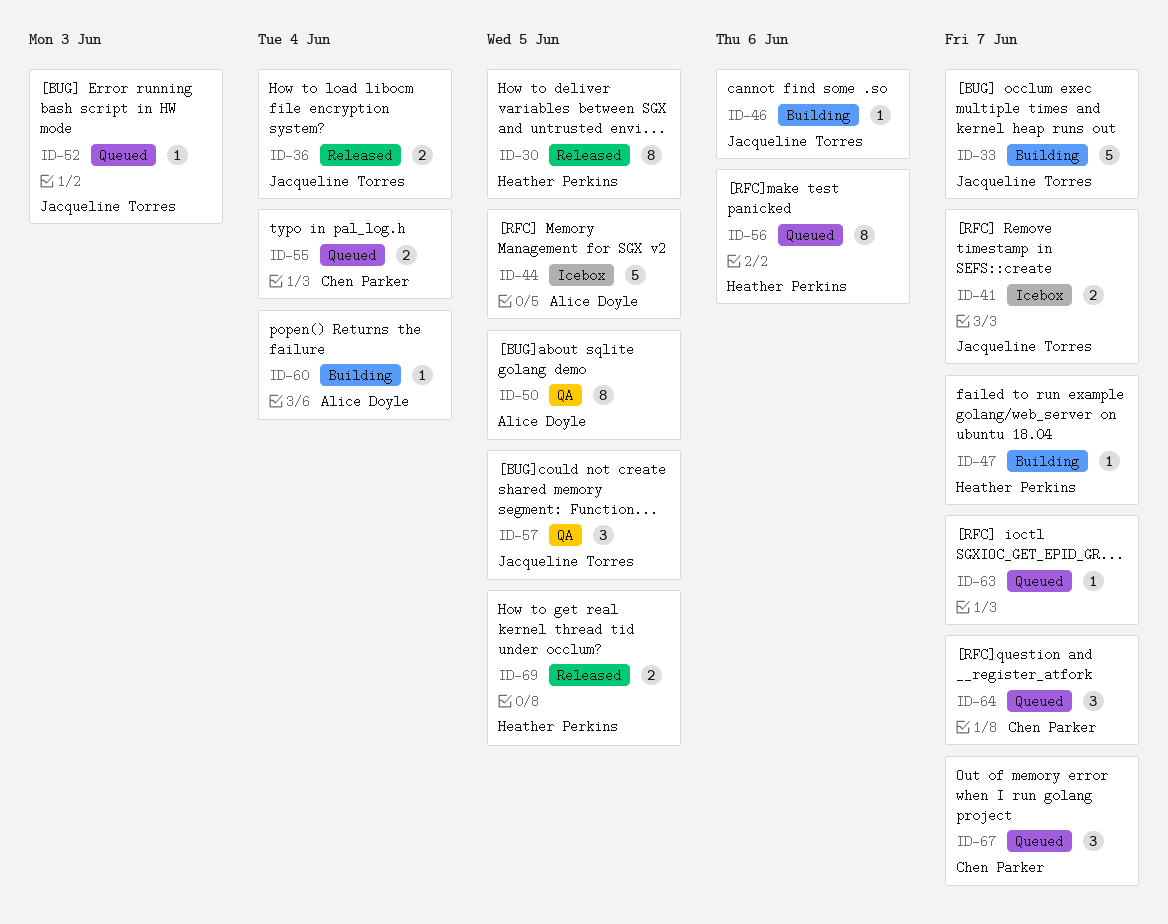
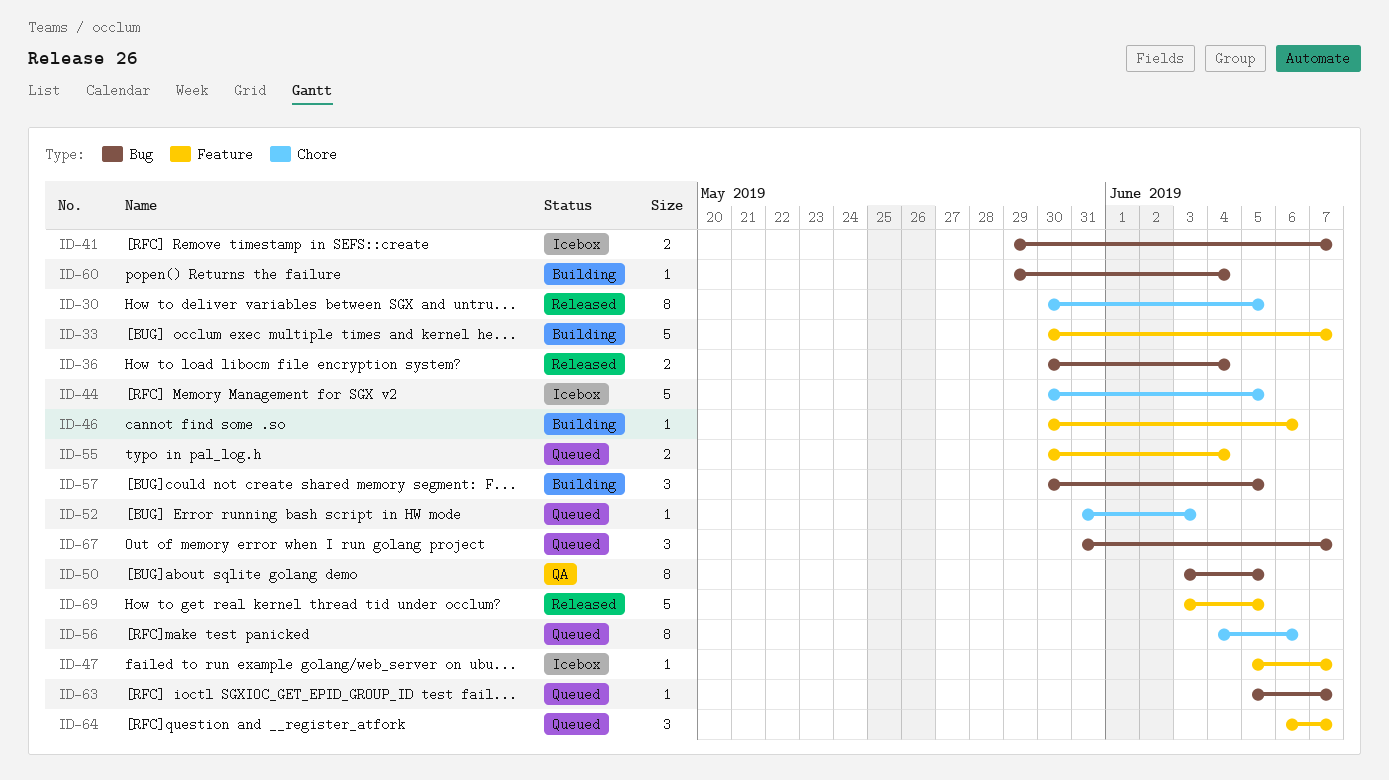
ID-47, status: Building -> Icebox
ID-57, status: QA -> Building
ID-69, estimate: 2 -> 5

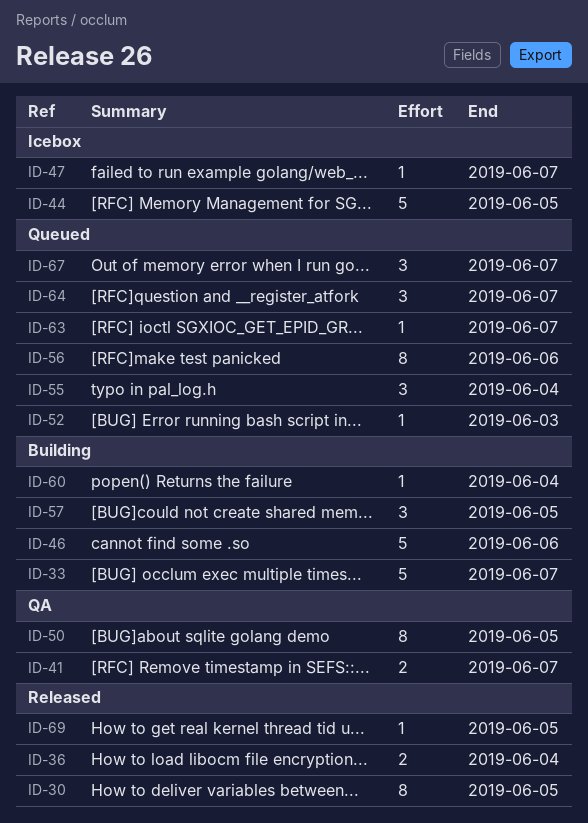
ID-41, status: Icebox -> QA
ID-46, estimate: 1 -> 5
ID-55, estimate: 2 -> 3
ID-69, estimate: 5 -> 1

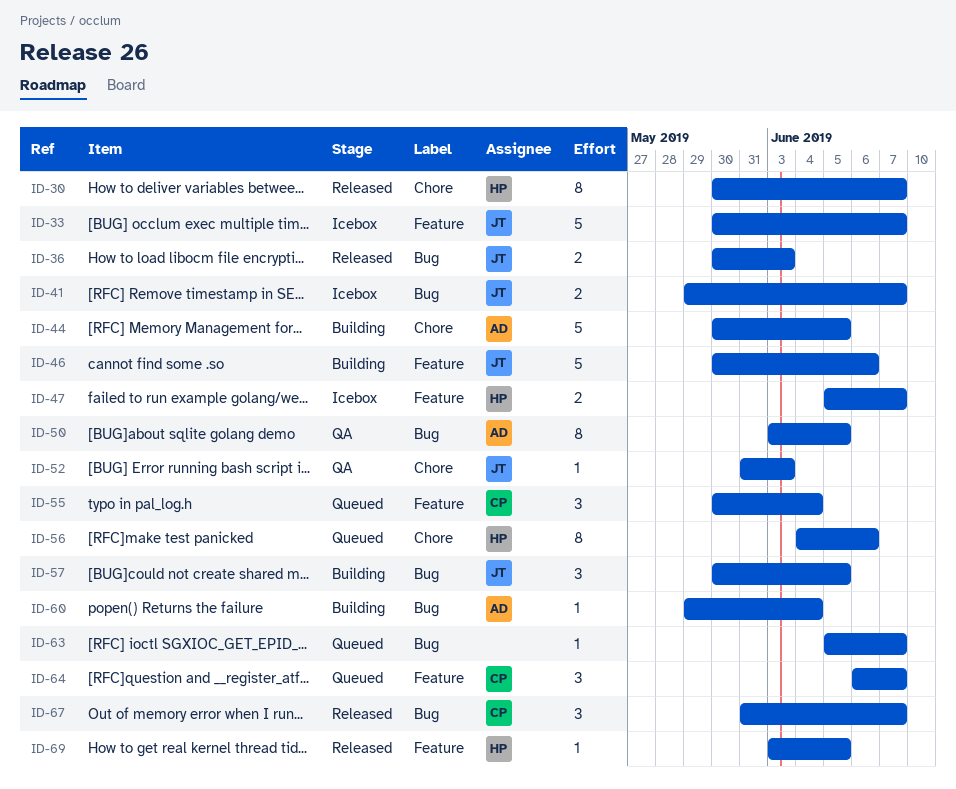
ID-30, due: Jun 5 -> Jun 7
ID-33, status: Building -> Icebox
ID-36, due: Jun 4 -> Jun 3
ID-41, status: QA -> Icebox
ID-44, status: Icebox -> Building
ID-47, estimate: 1 -> 2
ID-52, status: Queued -> QA
ID-67, status: Queued -> Released

